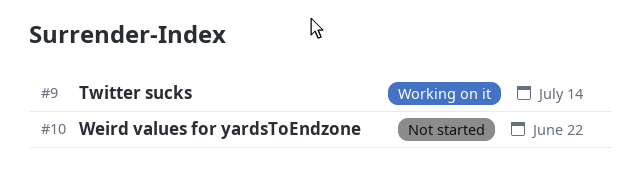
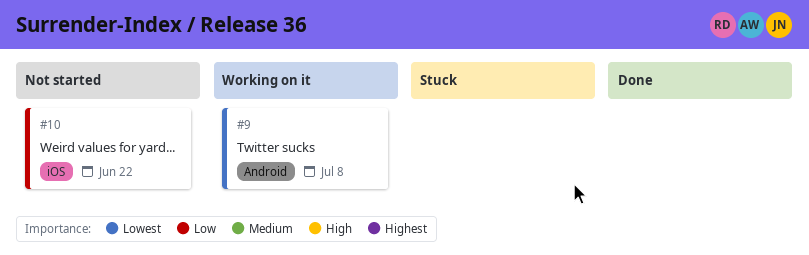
#9, due: Jul 14 -> Jul 8

